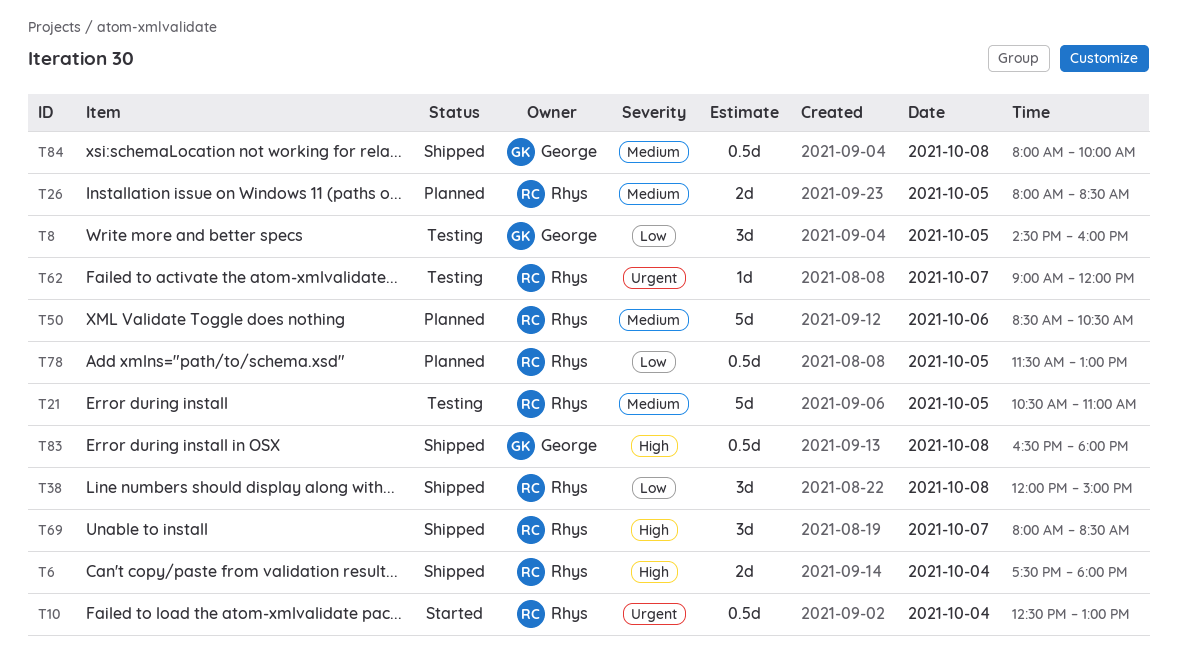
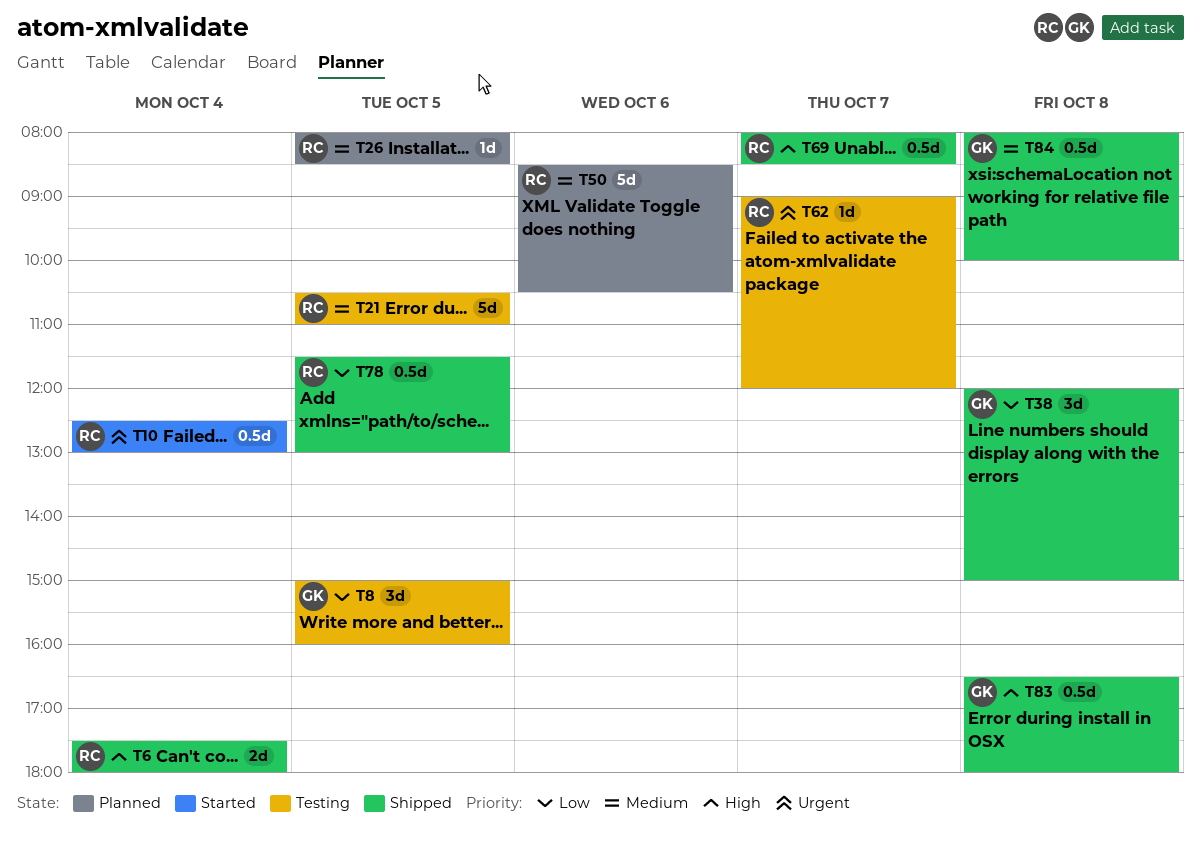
T8, begins: 14:30 -> 15:00
T26, estimate: 2d -> 1d
T38, owner: Rhys -> George
T69, estimate: 3d -> 0.5d
T78, status: Planned -> Shipped

